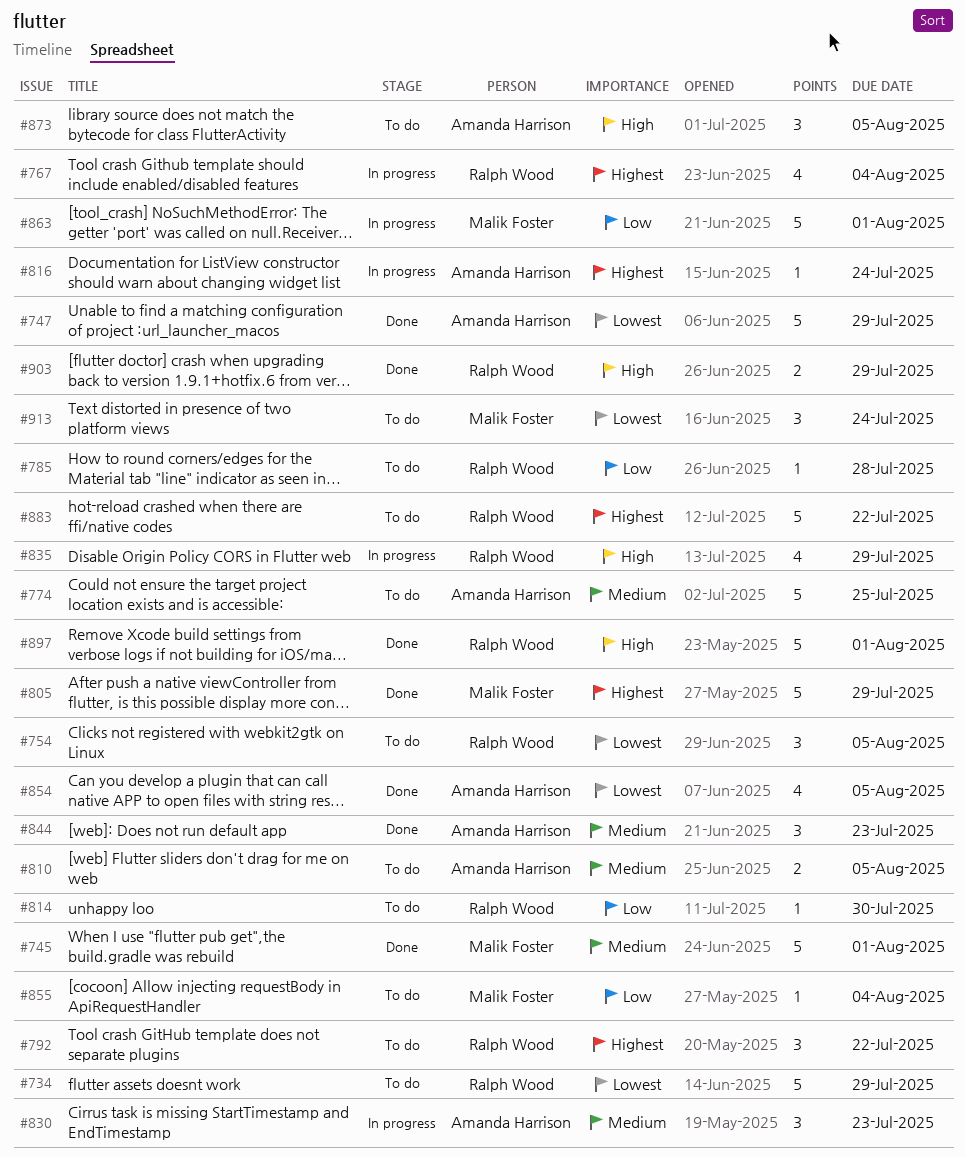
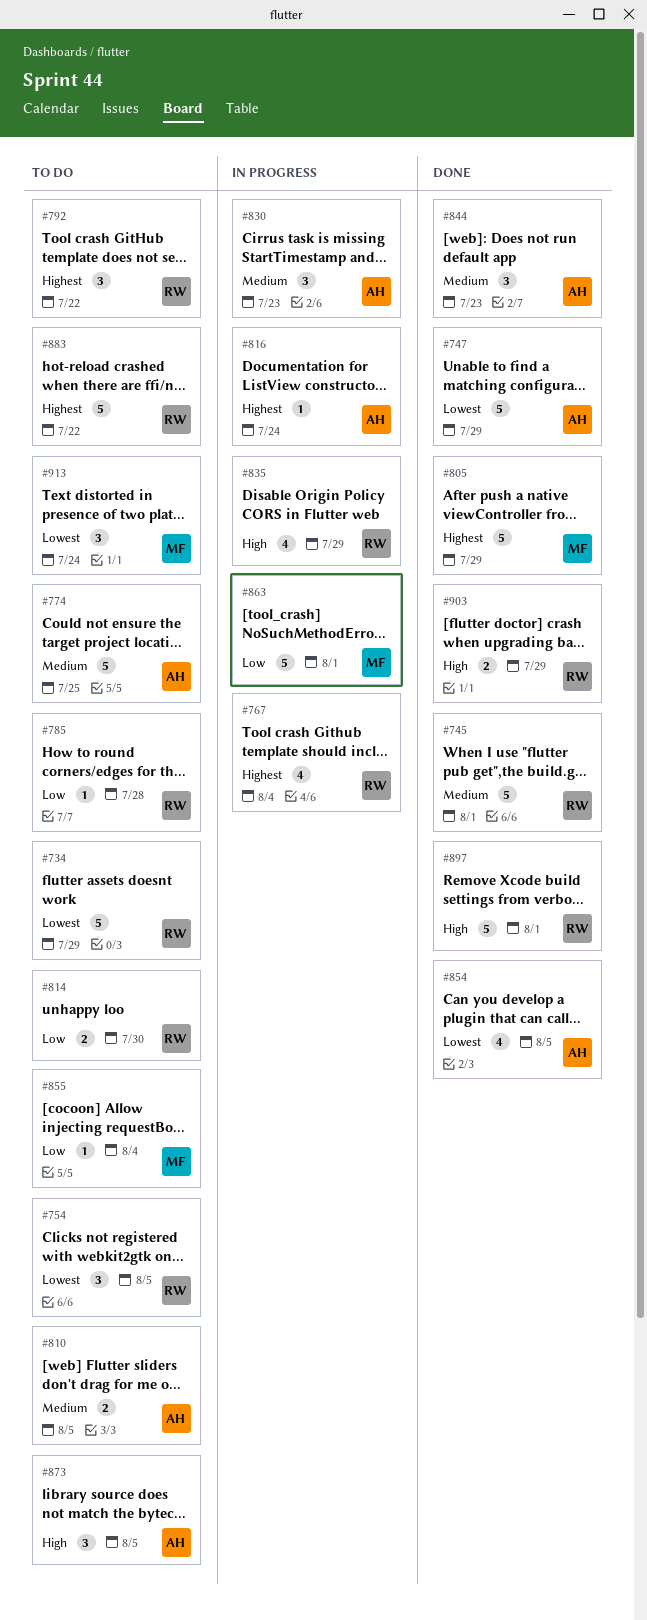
#745, owner: Malik Foster -> Ralph Wood
#814, estimate: 1 -> 2

